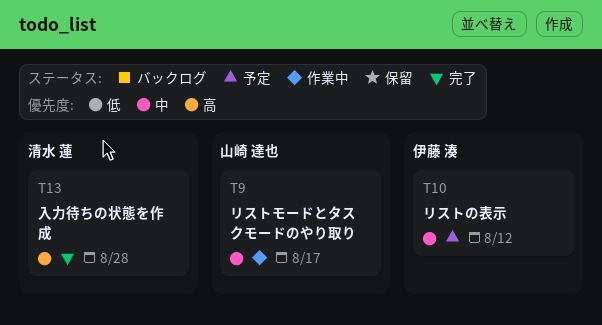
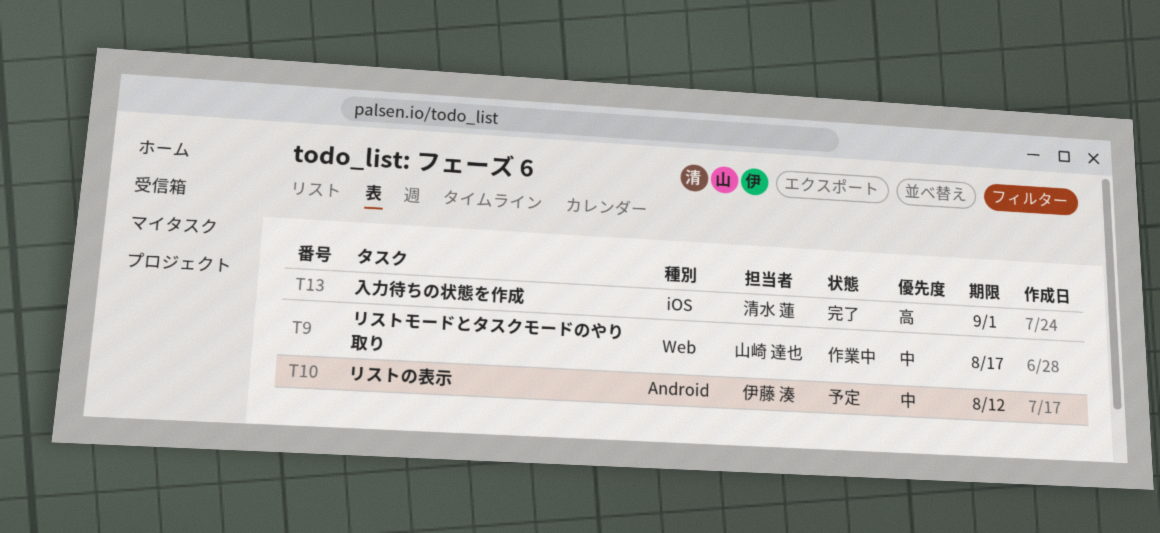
T13, due: Aug 28 -> Sep 1

